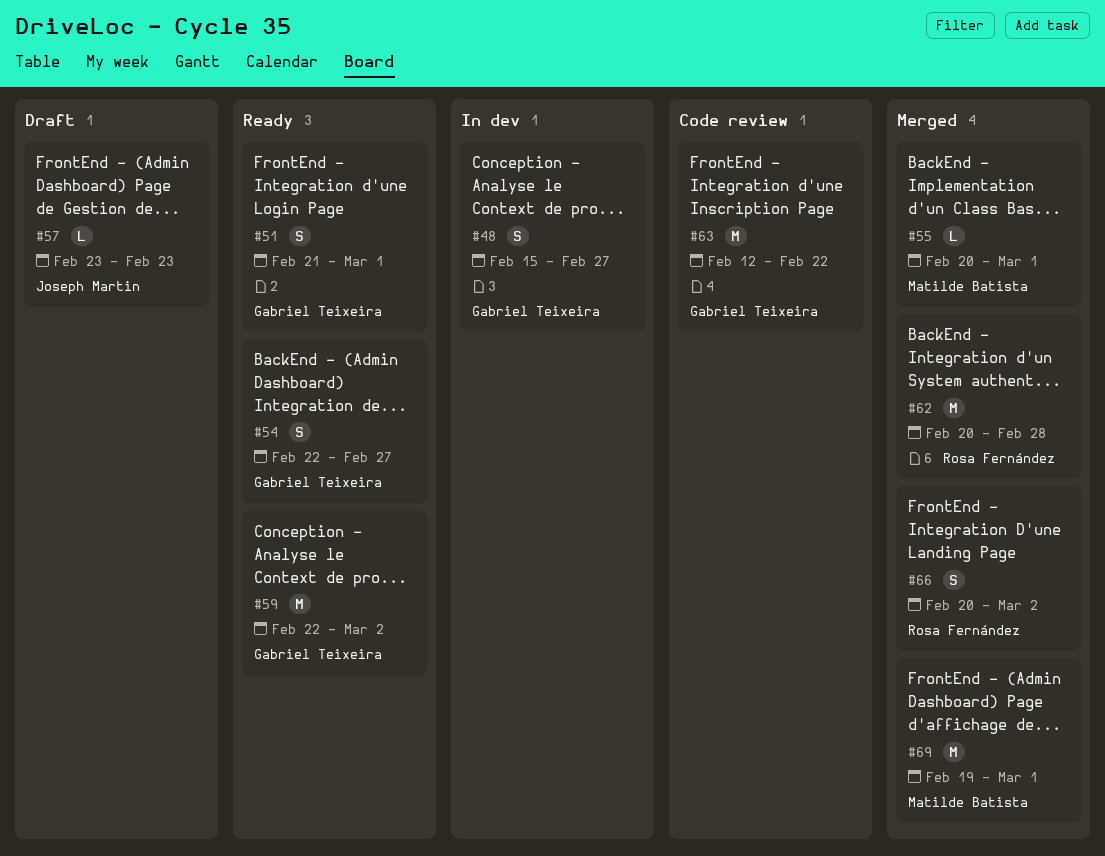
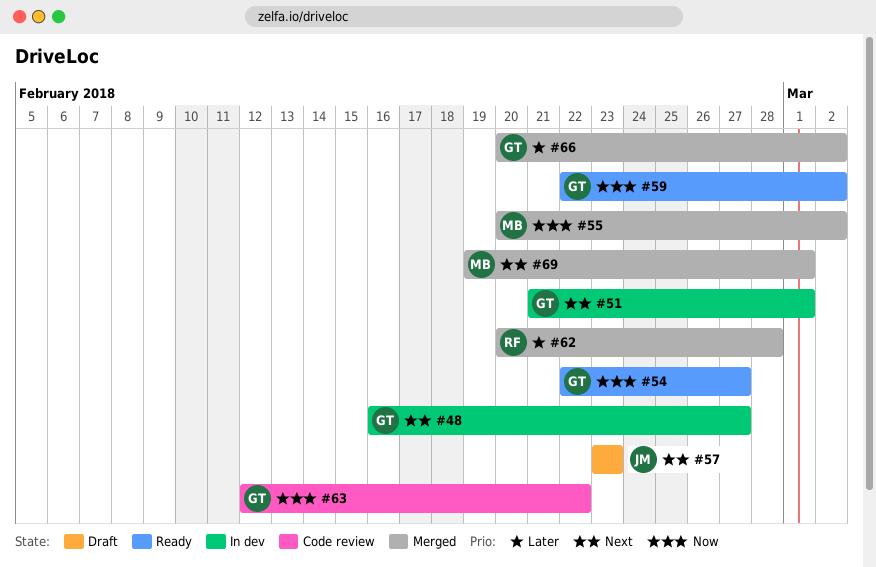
#48, start: Feb 15 -> Feb 16
#51, status: Ready -> In dev
#55, due: Mar 1 -> Mar 2
#66, owner: Rosa Fernández -> Gabriel Teixeira

